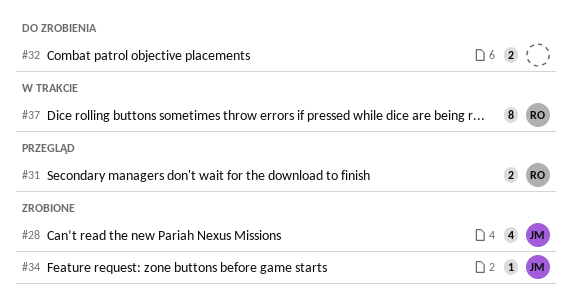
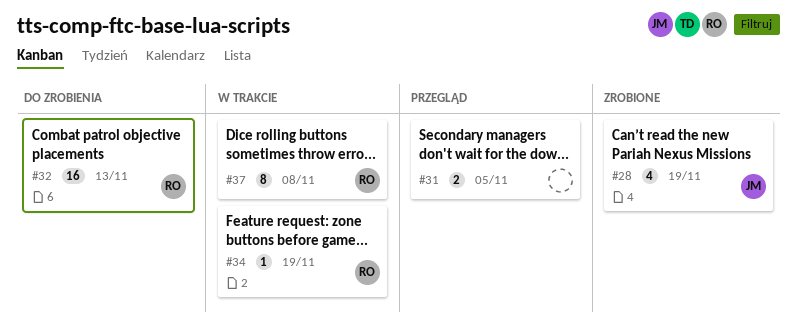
#31, owner: RO -> none
#32, owner: none -> RO
#32, estimate: 2 -> 16
#34, status: Zrobione -> W trakcie
#34, owner: JM -> RO

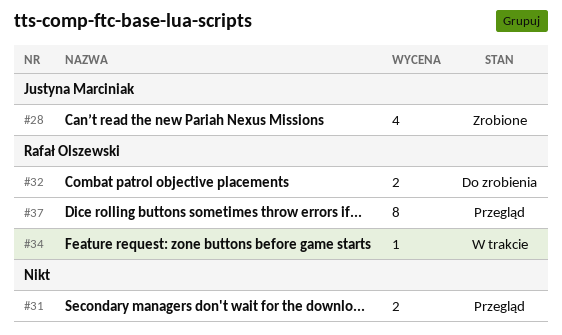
#32, estimate: 16 -> 2
#37, status: W trakcie -> Przegląd

